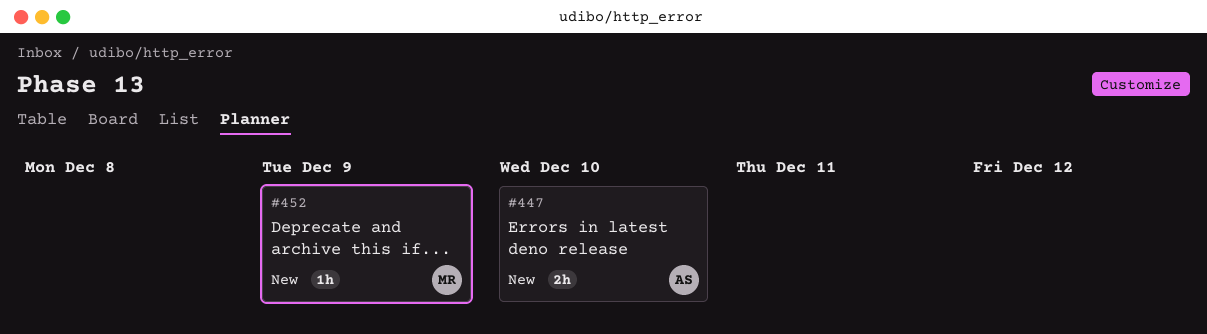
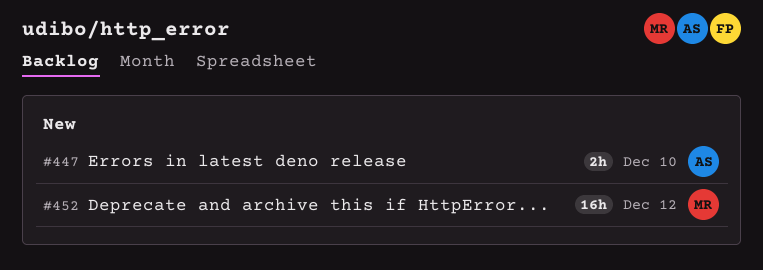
#452, estimate: 1h -> 16h
#452, due: Dec 9 -> Dec 12

